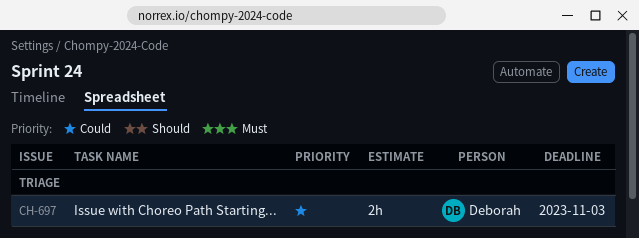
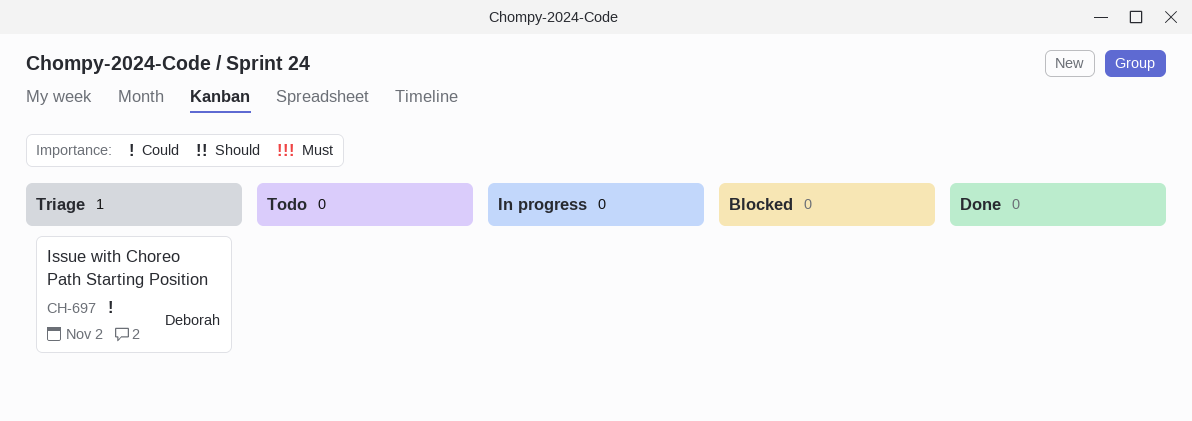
CH-697, due: Nov 3 -> Nov 2

